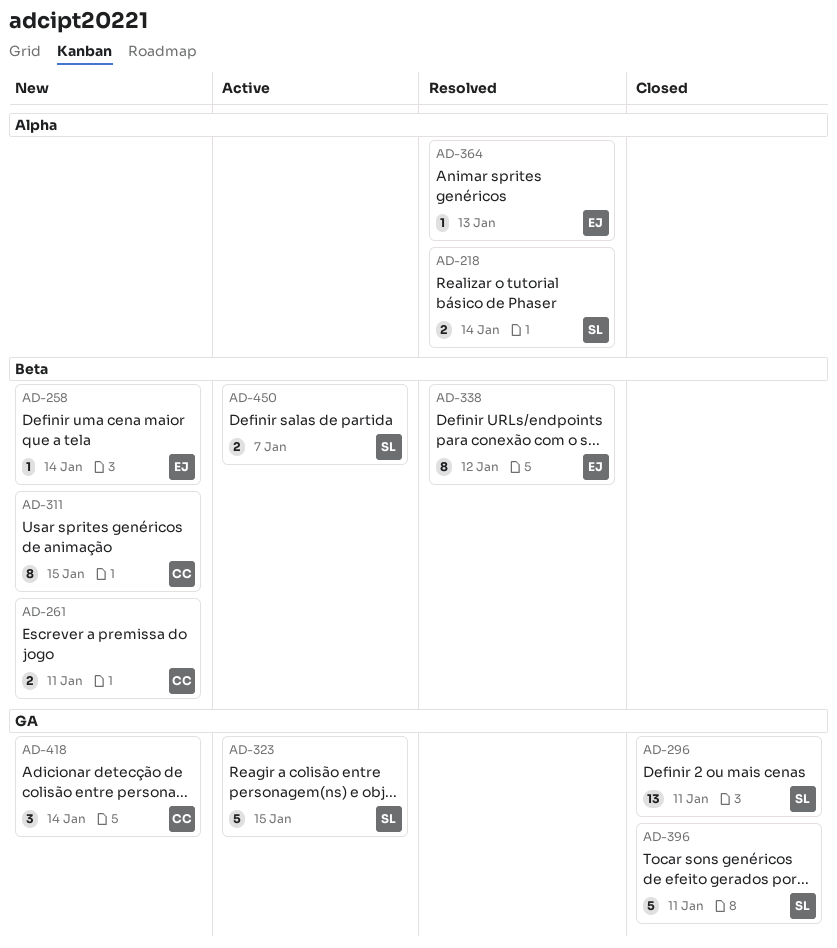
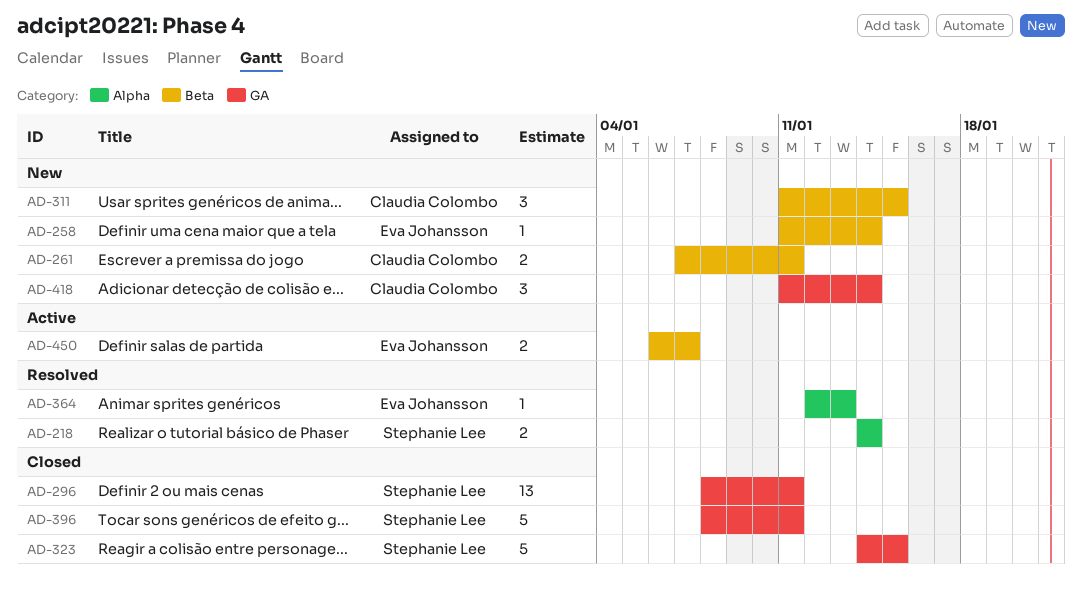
AD-311, estimate: 8 -> 3
AD-323, status: Active -> Closed
AD-338: present -> none
AD-450, owner: Stephanie Lee -> Eva Johansson

